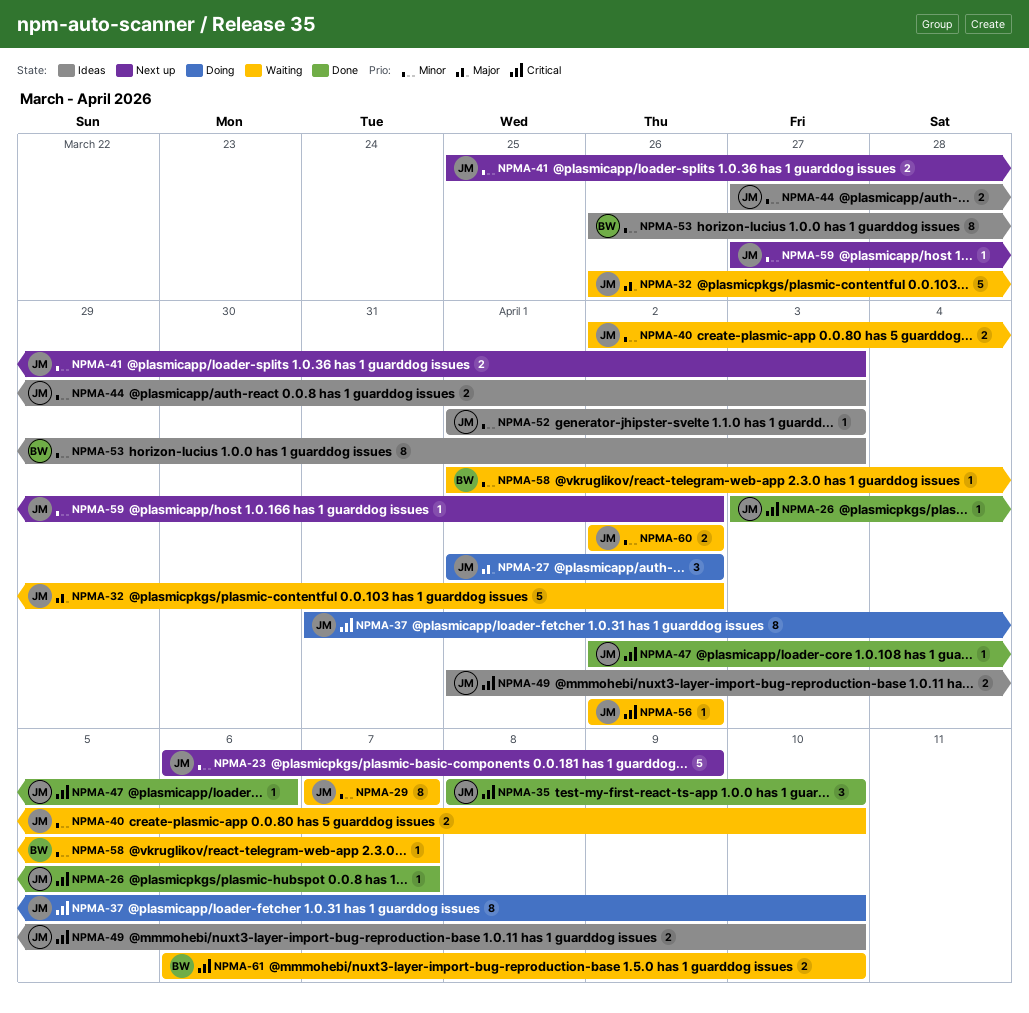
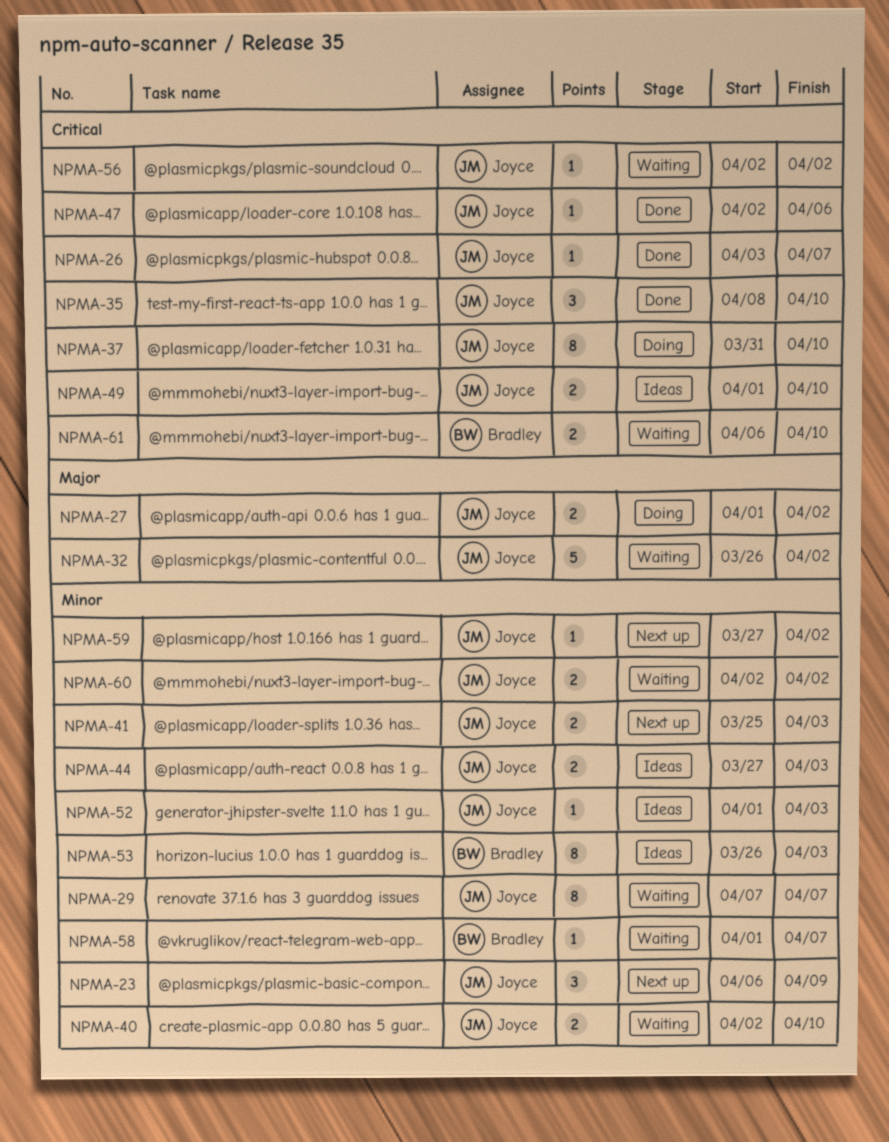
NPMA-23, estimate: 5 -> 3
NPMA-27, estimate: 3 -> 2

